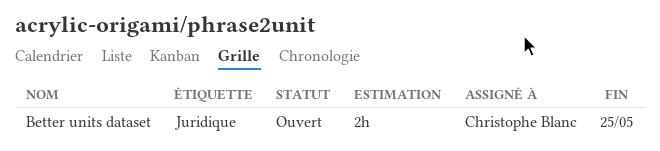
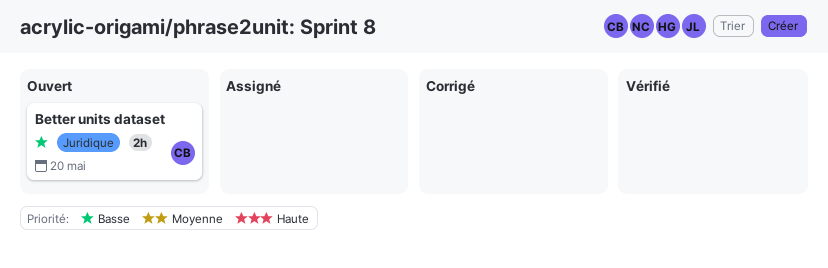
Better units dataset, due: May 25 -> May 20

